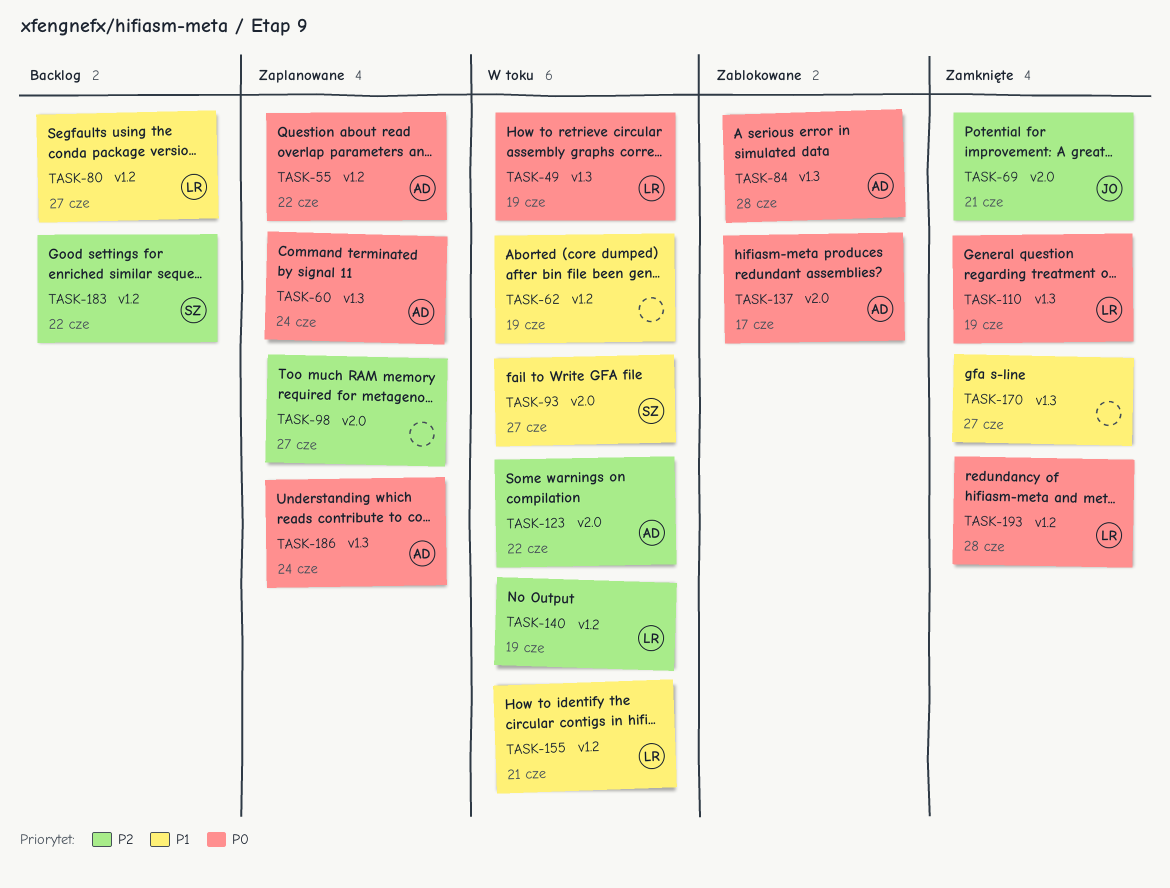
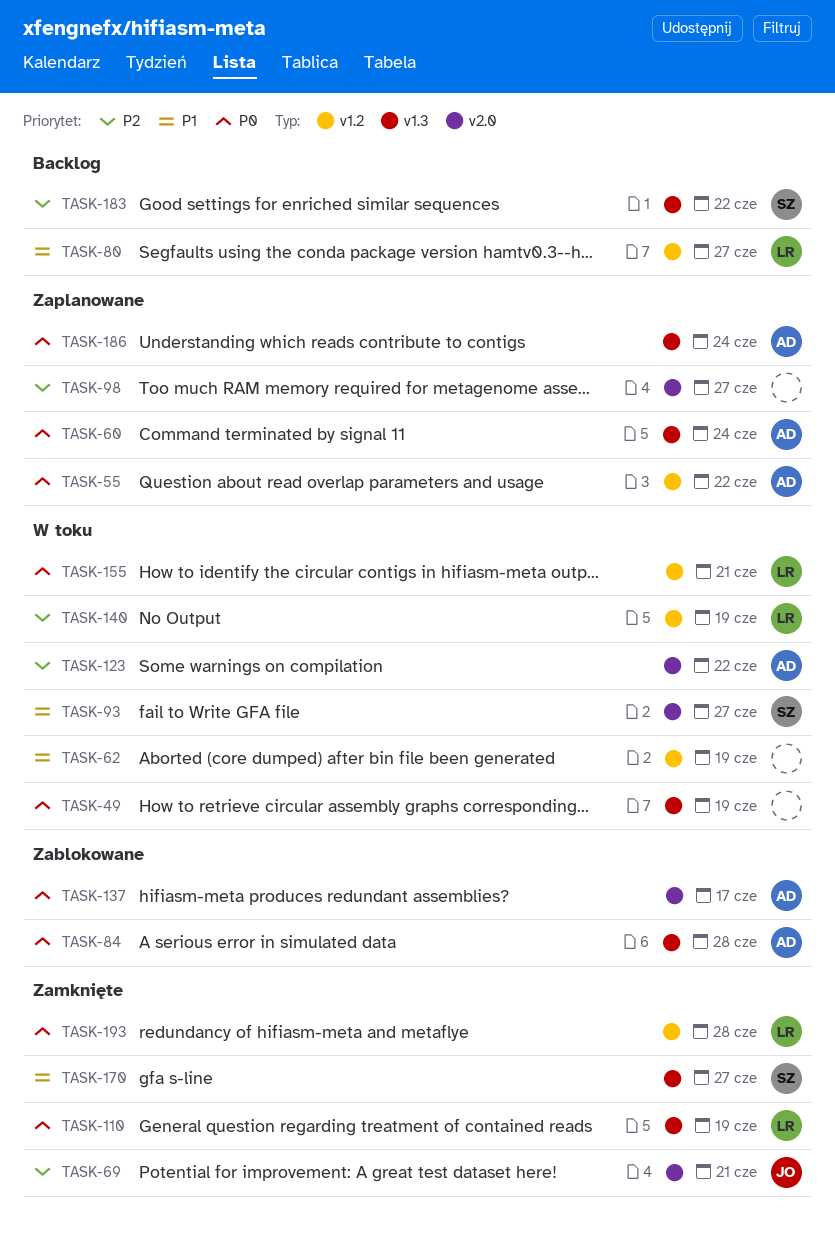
TASK-49, owner: LR -> none
TASK-155, priority: P1 -> P0
TASK-170, owner: none -> SZ
TASK-183, label: v1.2 -> v1.3

